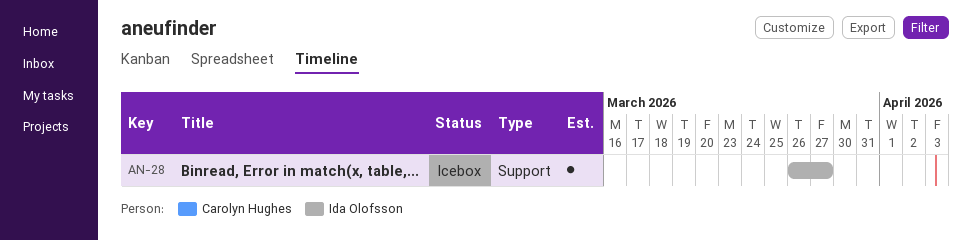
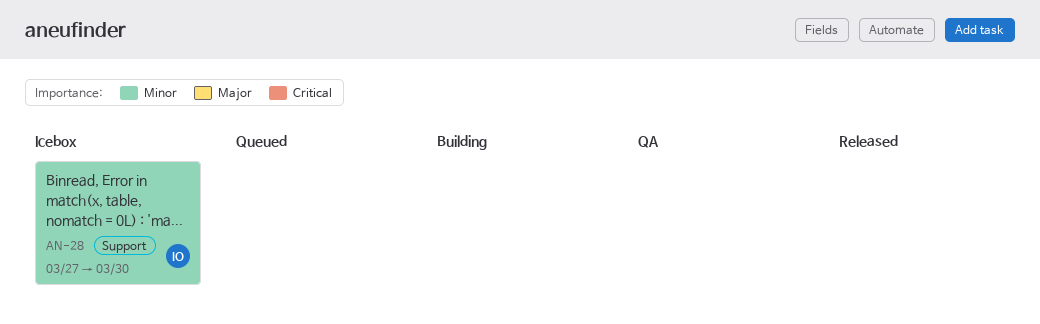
AN-28, start: Mar 26 -> Mar 27
AN-28, due: Mar 27 -> Mar 30

